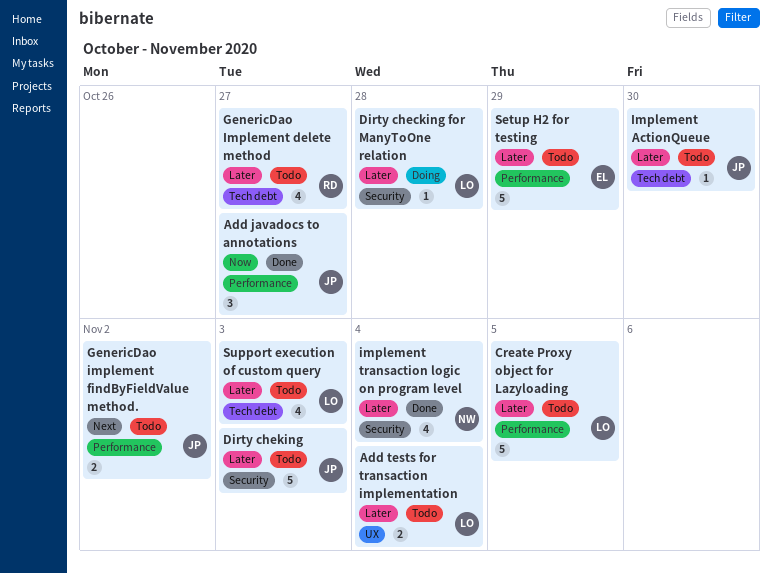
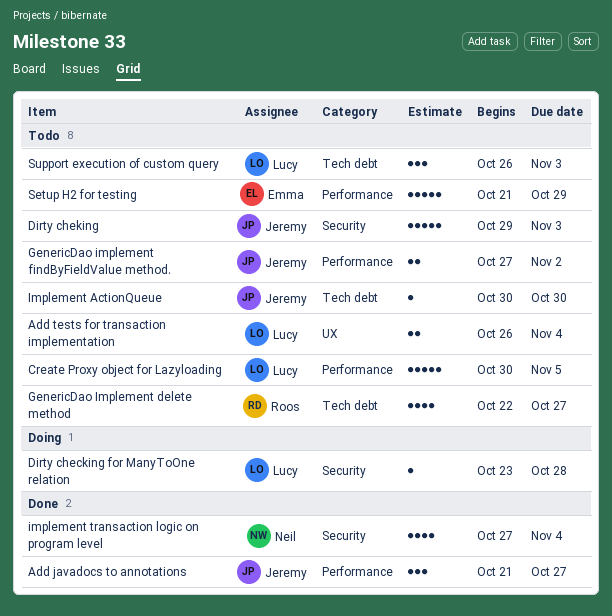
Support execution of custom query, estimate: 4 -> 3

